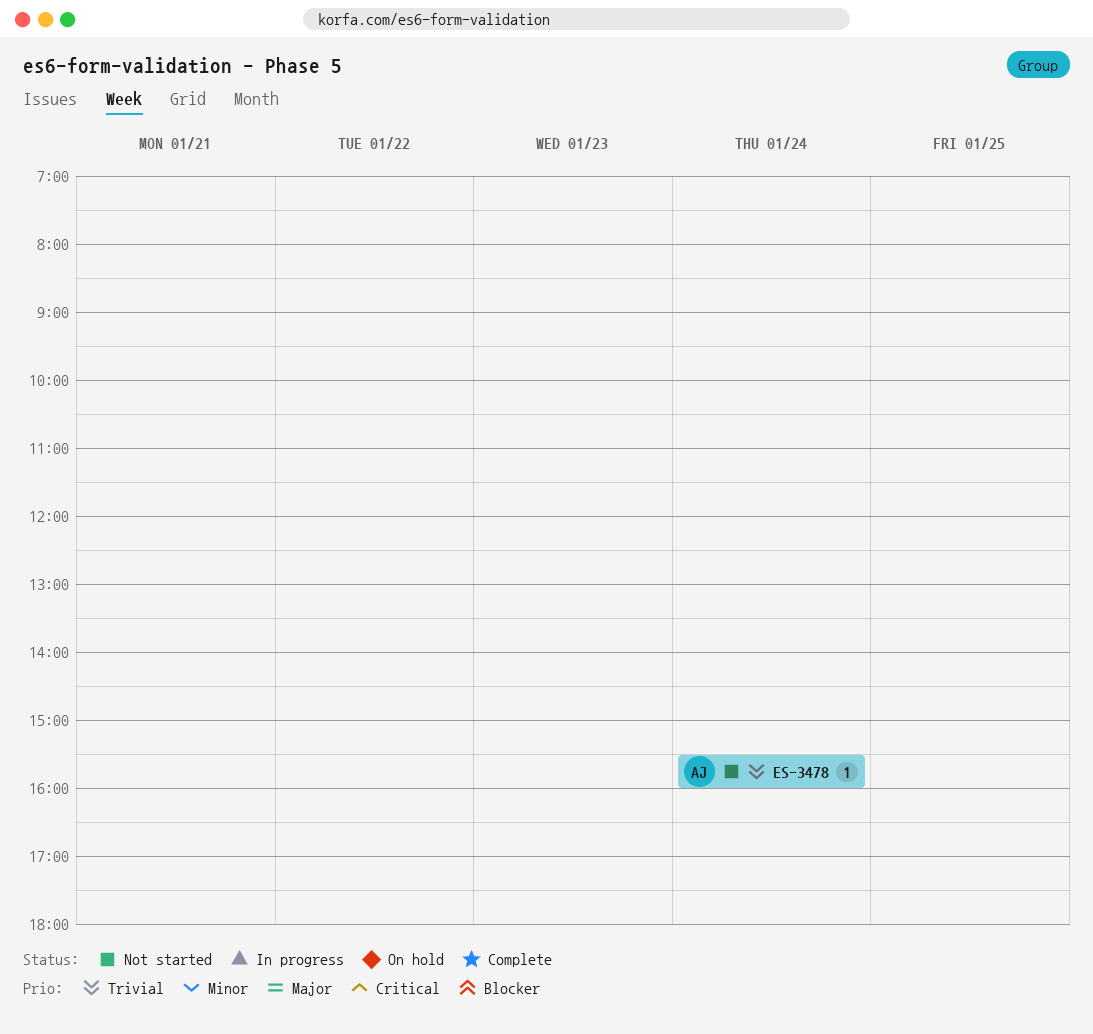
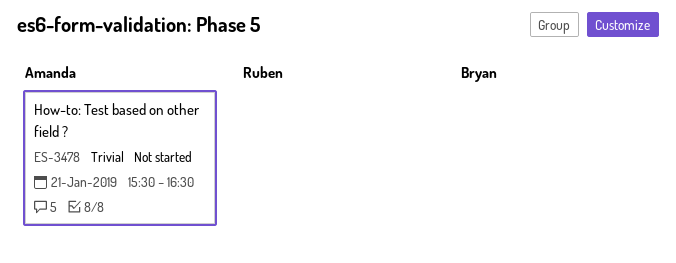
ES-3478, day: Jan 24 -> Jan 21
ES-3478, ends: 16:00 -> 16:30

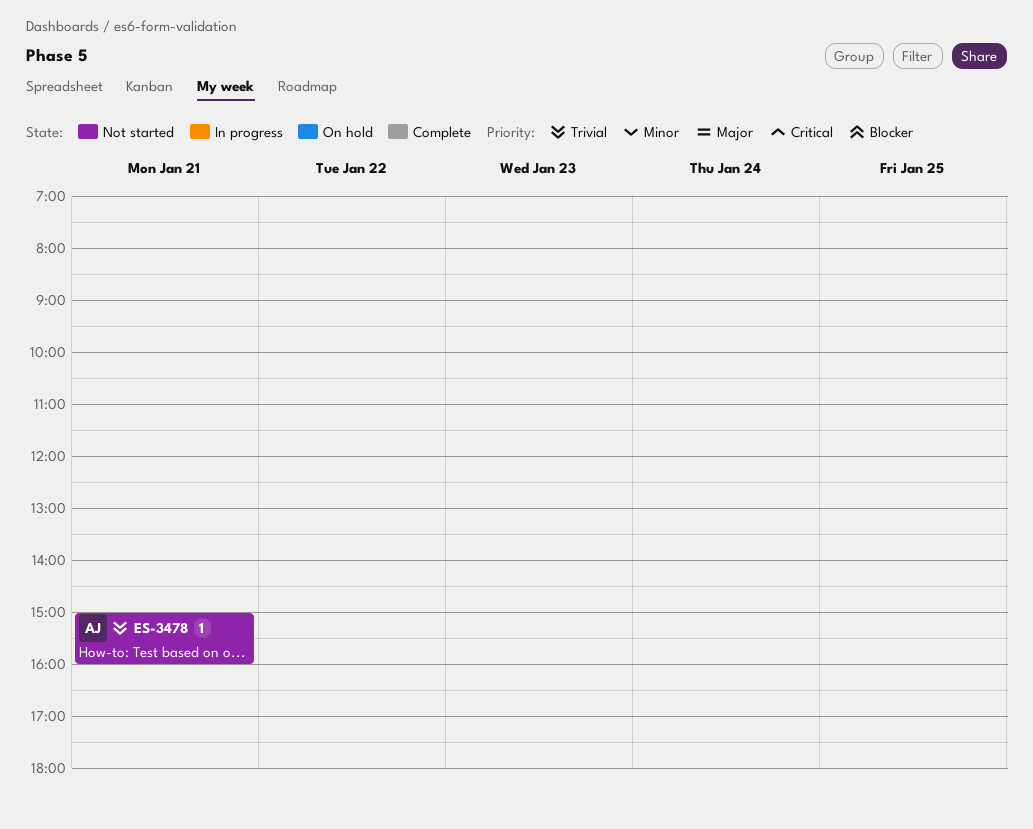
ES-3478, begins: 15:30 -> 15:00
ES-3478, ends: 16:30 -> 16:00

